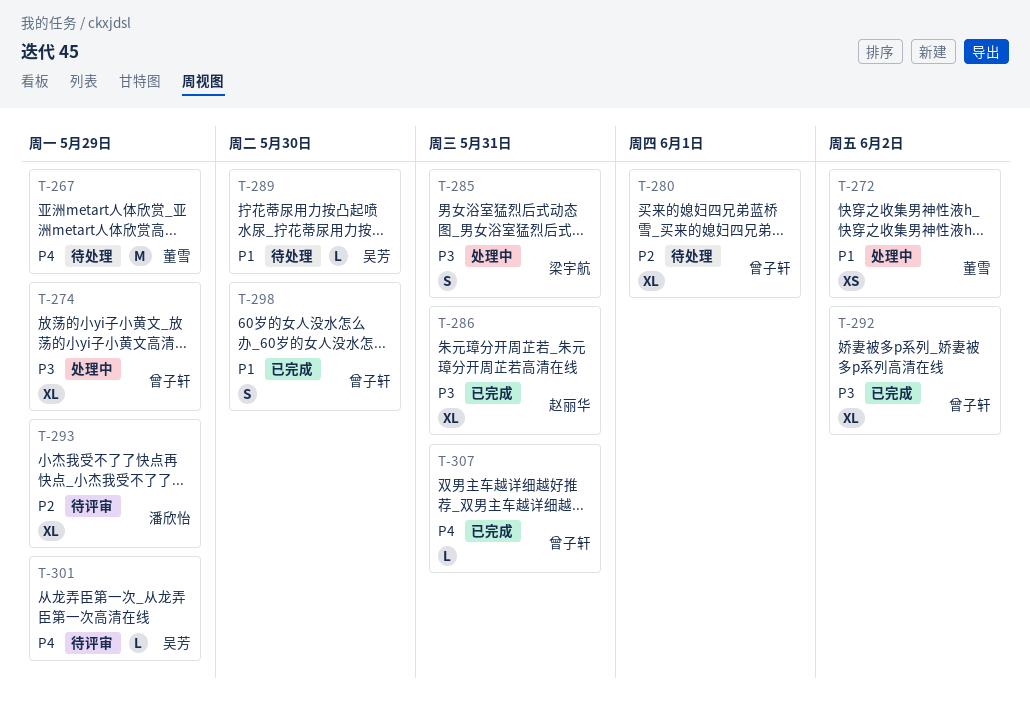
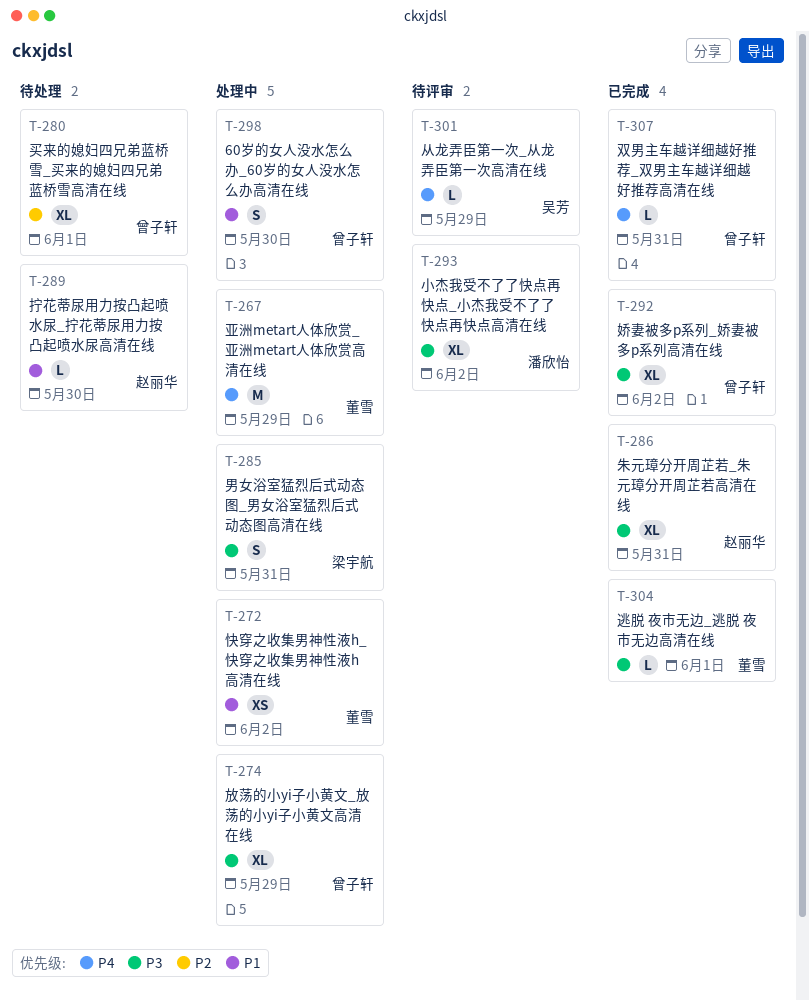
T-267, status: 待处理 -> 处理中
T-289, owner: 吴芳 -> 赵丽华
T-293, priority: P2 -> P3
T-293, due: May 29 -> Jun 2
T-298, status: 已完成 -> 处理中
T-304: none -> present

